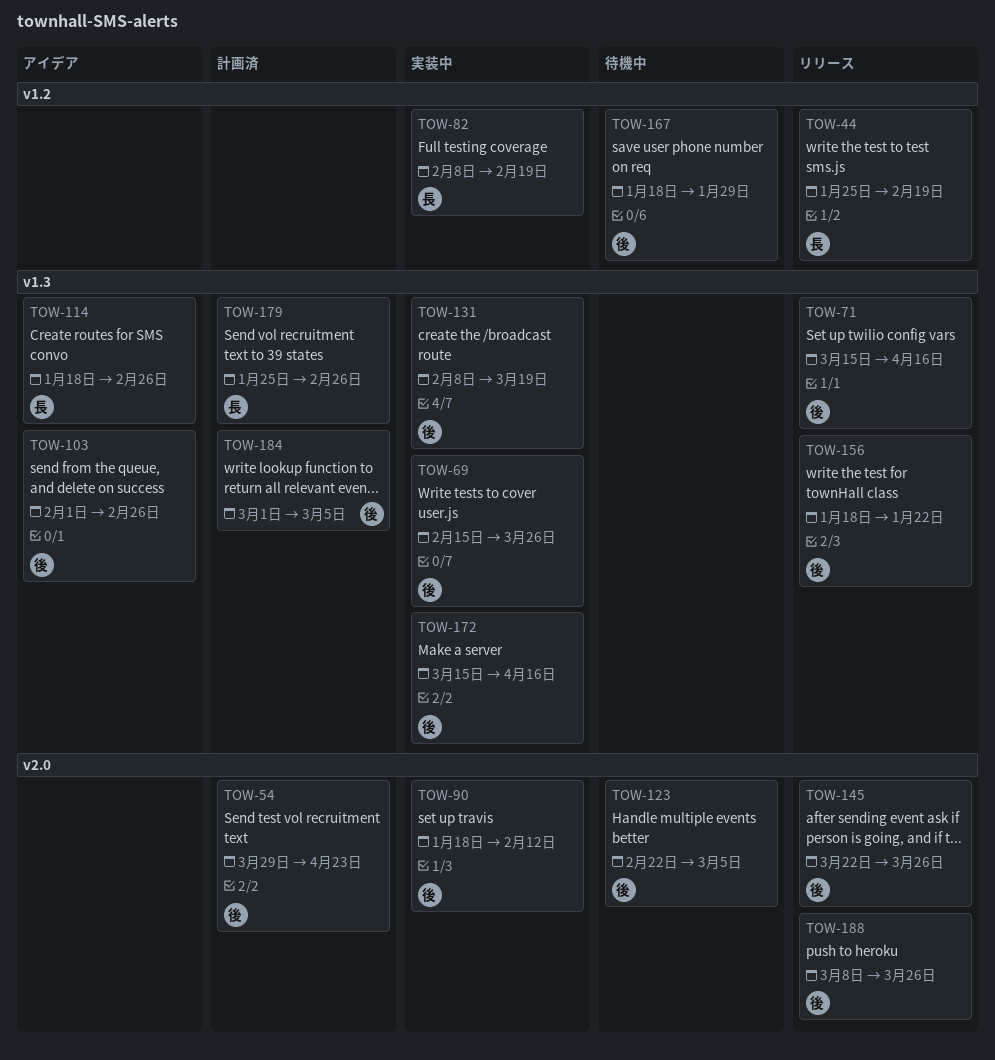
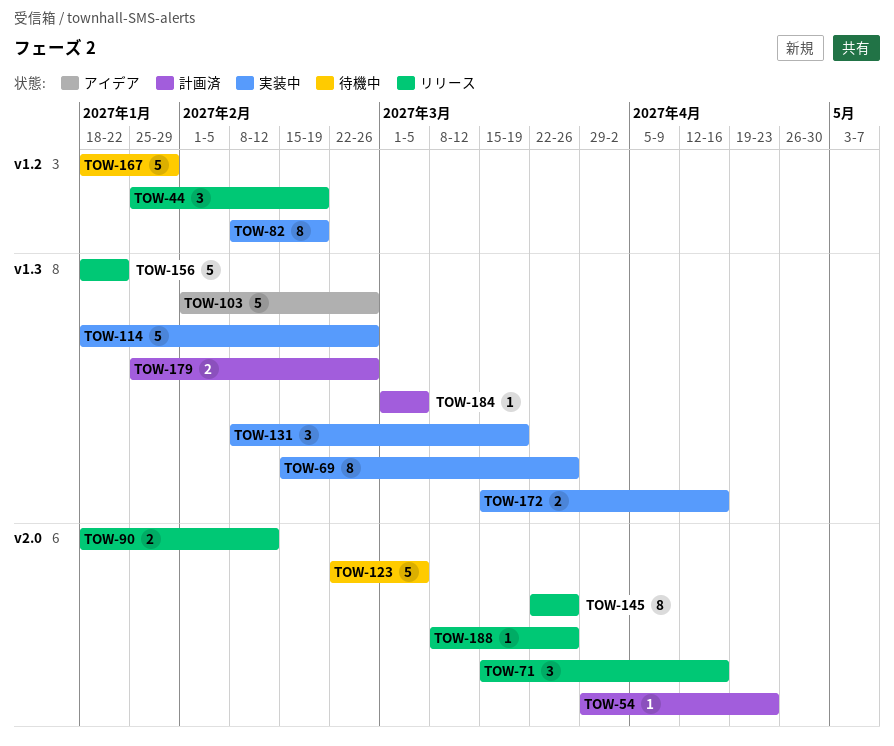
TOW-71, label: v1.3 -> v2.0
TOW-90, status: 実装中 -> リリース
TOW-114, status: アイデア -> 実装中

